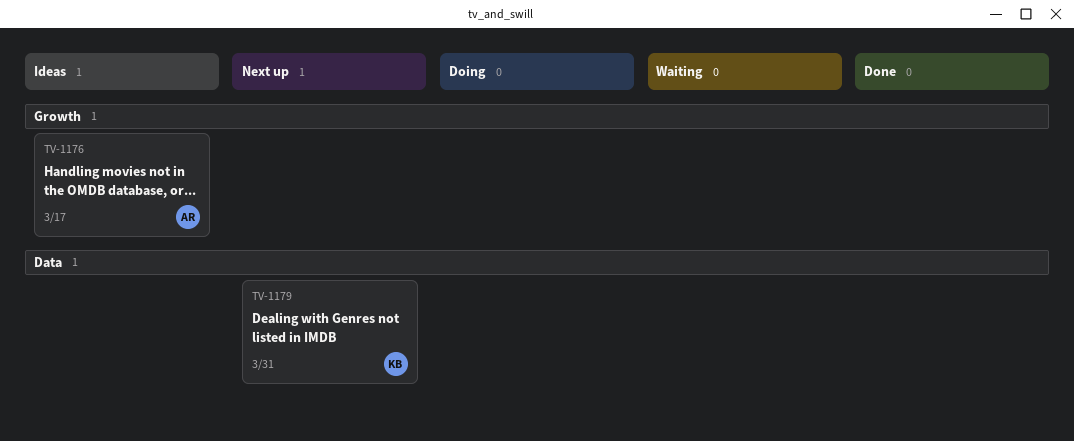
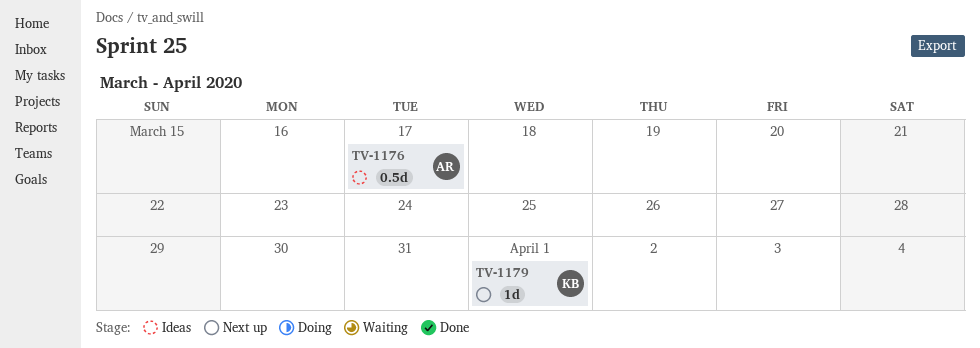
TV-1179, due: Mar 31 -> Apr 1

